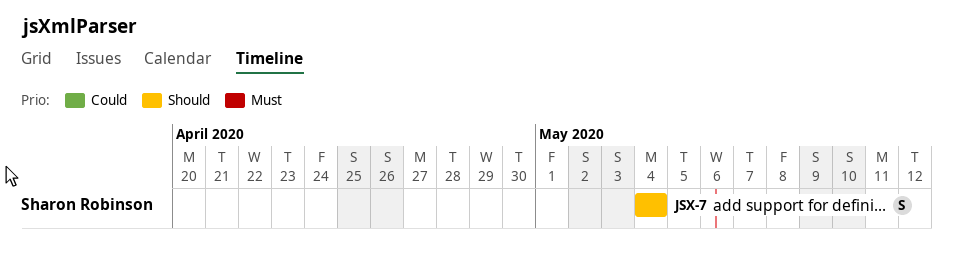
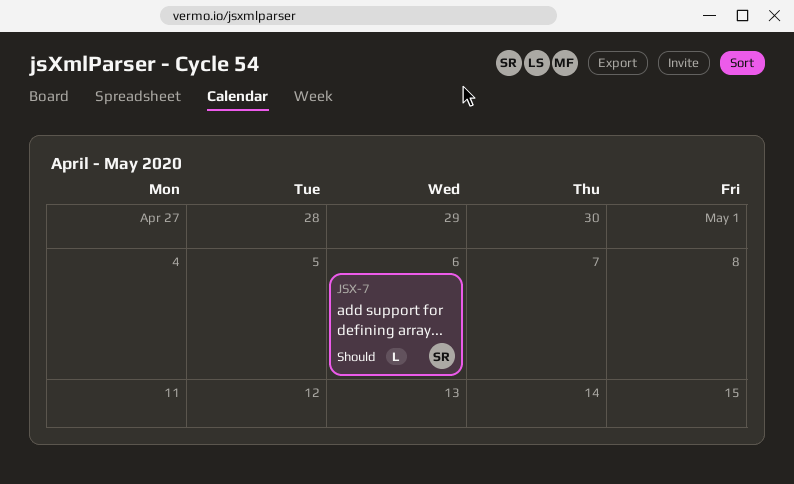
JSX-7, estimate: S -> L
JSX-7, due: May 4 -> May 6

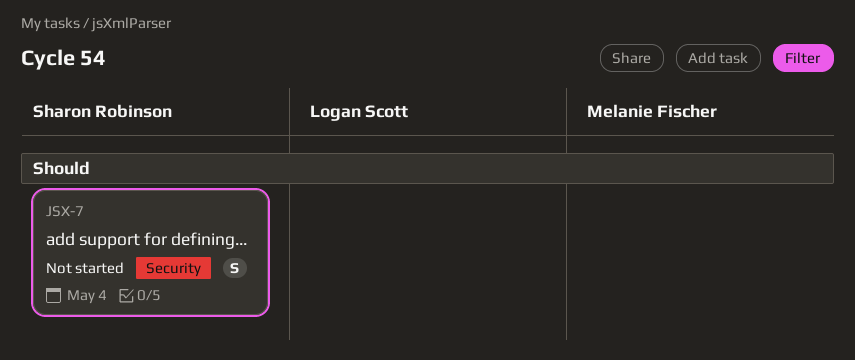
JSX-7, estimate: L -> S
JSX-7, due: May 6 -> May 4

